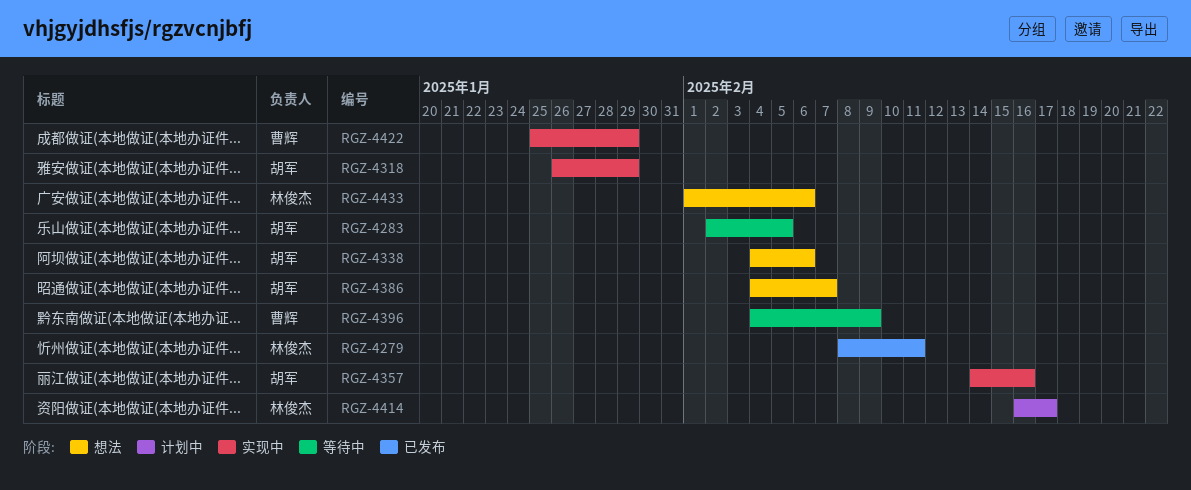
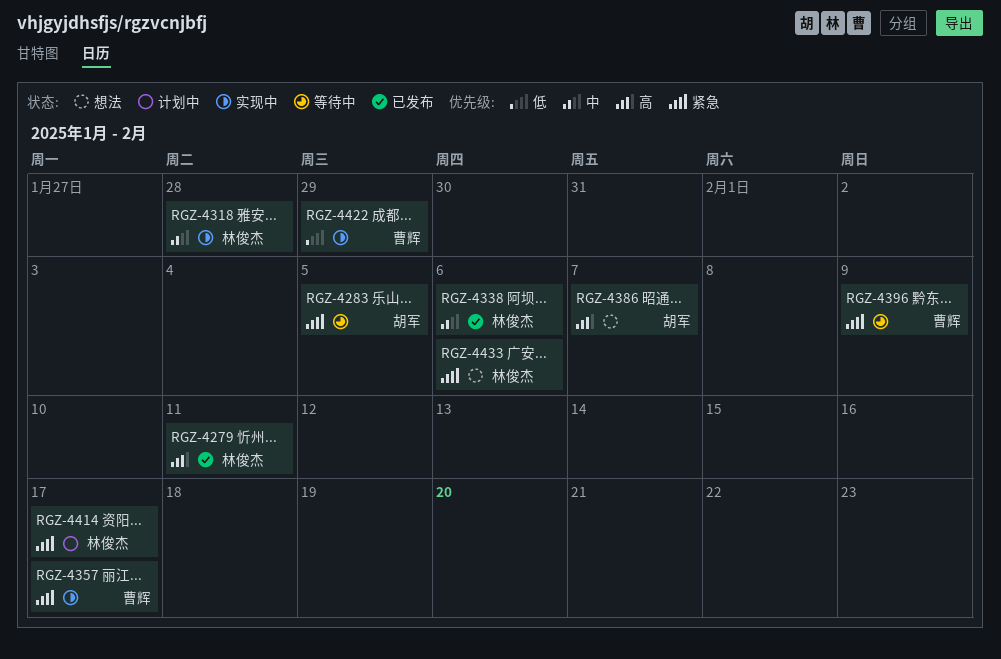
RGZ-4318, owner: 胡军 -> 林俊杰
RGZ-4318, due: Jan 29 -> Jan 28
RGZ-4338, status: 想法 -> 已发布
RGZ-4338, owner: 胡军 -> 林俊杰
RGZ-4357, owner: 胡军 -> 曹辉
RGZ-4357, due: Feb 16 -> Feb 17

